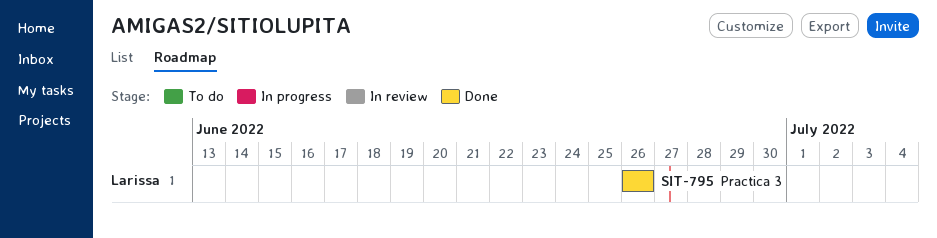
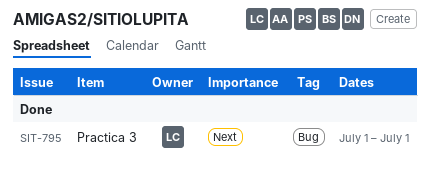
SIT-795, start: Jun 26 -> Jul 1
SIT-795, due: Jun 26 -> Jul 1

